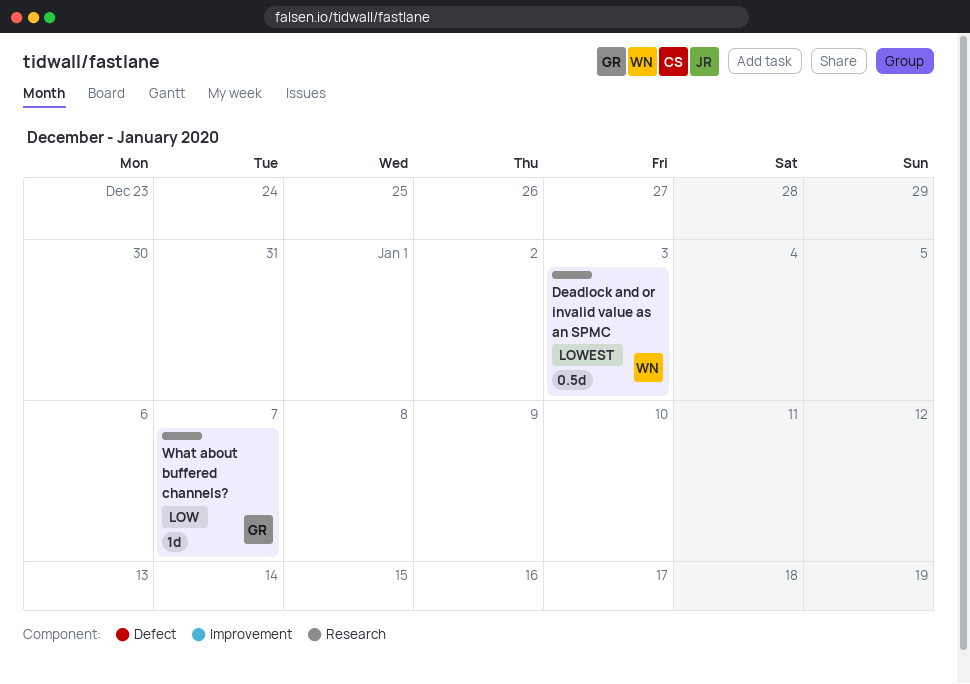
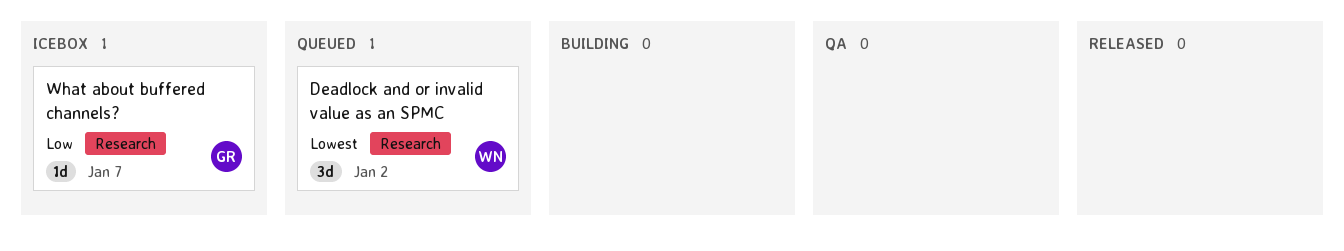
Deadlock and or invalid value as an SPMC, estimate: 0.5d -> 3d
Deadlock and or invalid value as an SPMC, due: Jan 3 -> Jan 2

